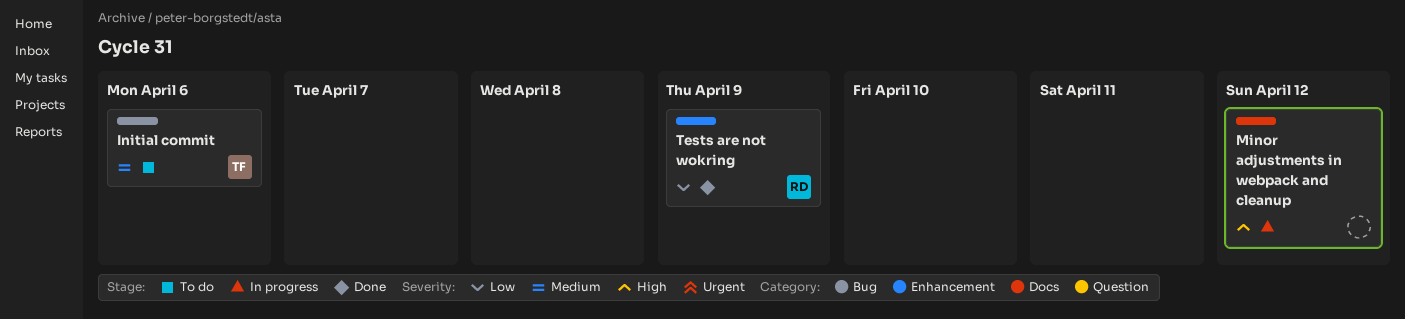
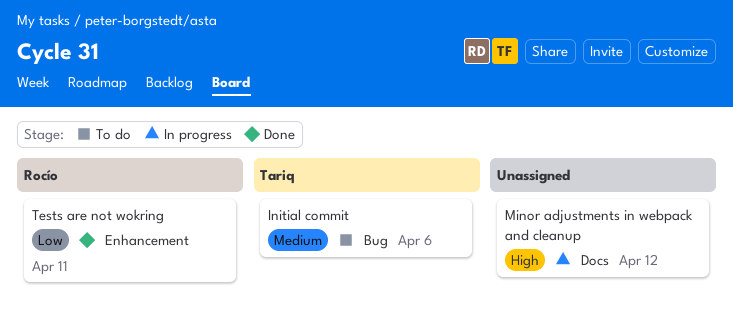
Tests are not wokring, due: Apr 9 -> Apr 11

